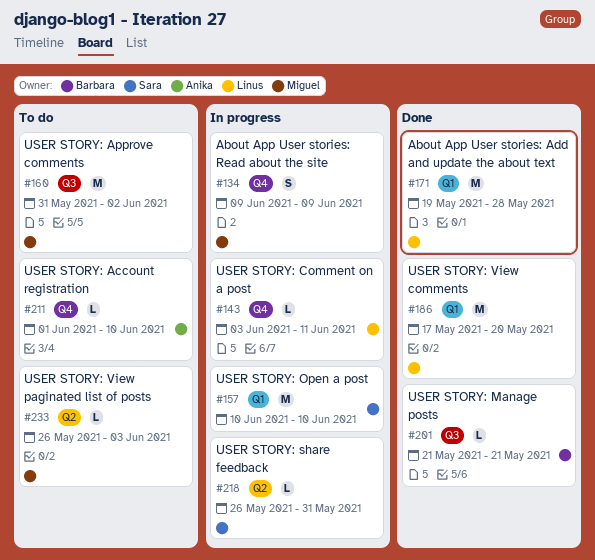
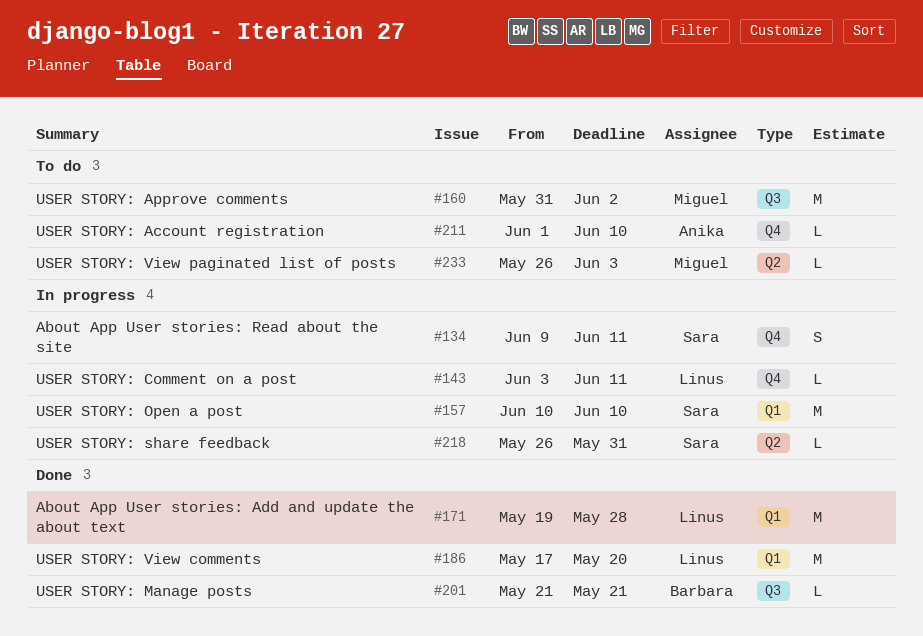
#134, owner: Miguel -> Sara
#134, due: Jun 9 -> Jun 11

